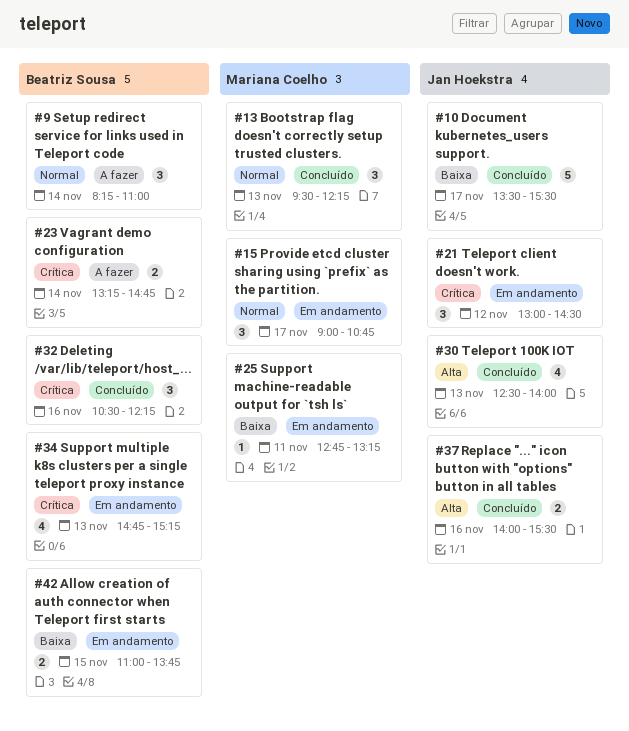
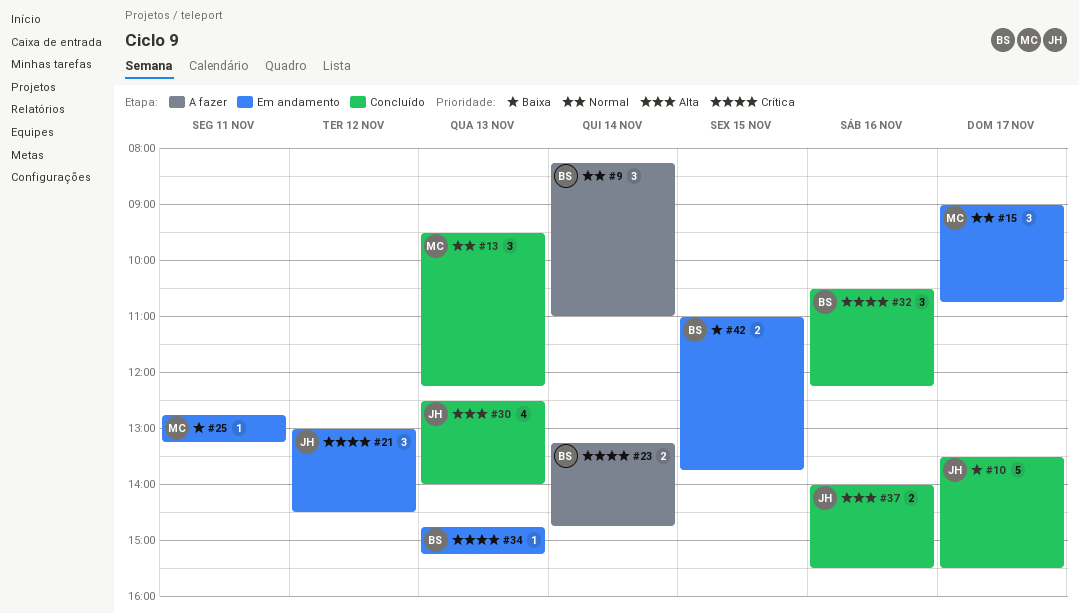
#34, estimate: 4 -> 1

